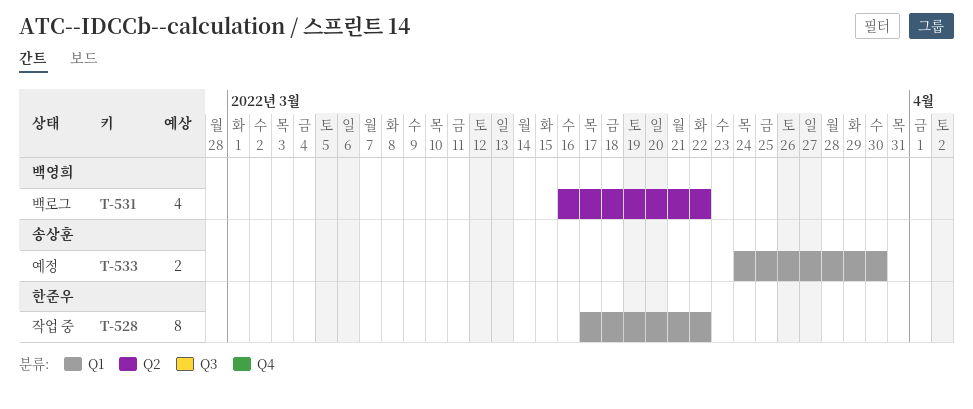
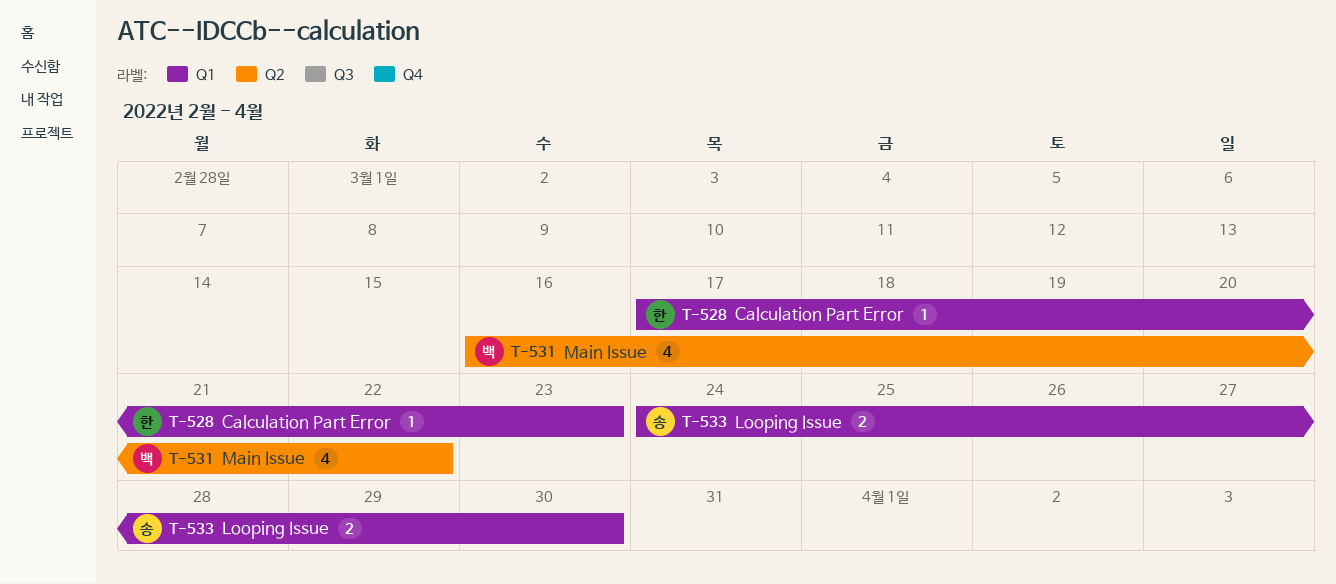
T-528, estimate: 8 -> 1
T-528, due: Mar 22 -> Mar 23

